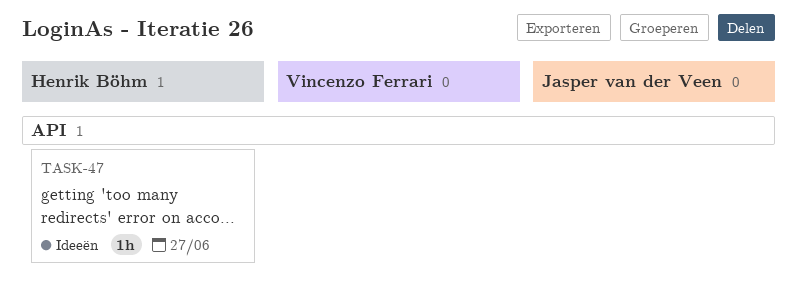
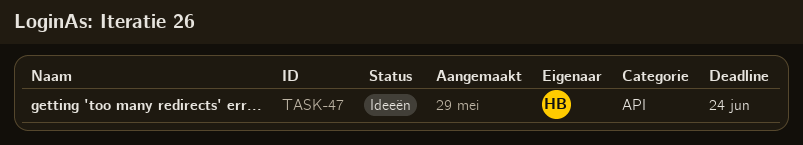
TASK-47, due: Jun 27 -> Jun 24

